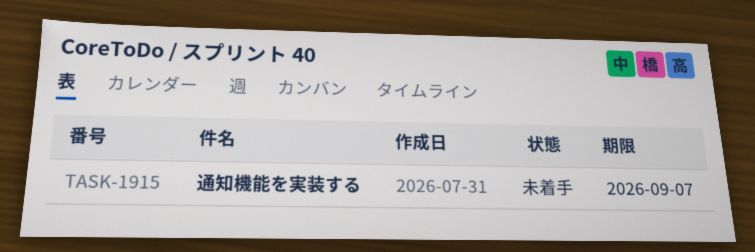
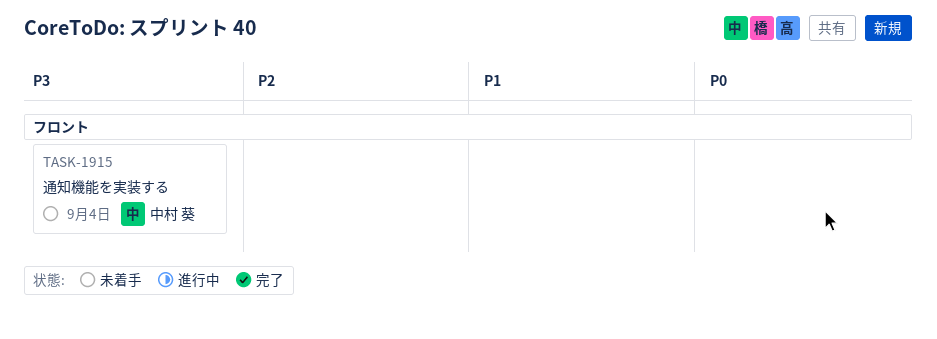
TASK-1915, due: Sep 7 -> Sep 4

